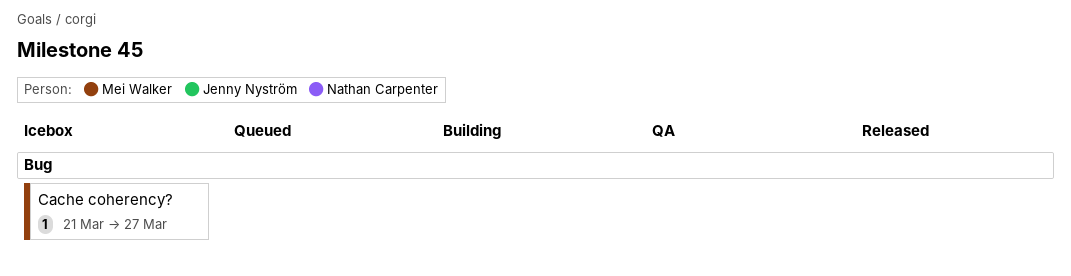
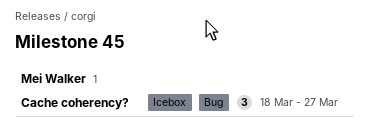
Cache coherency?, estimate: 1 -> 3
Cache coherency?, start: Mar 21 -> Mar 18

